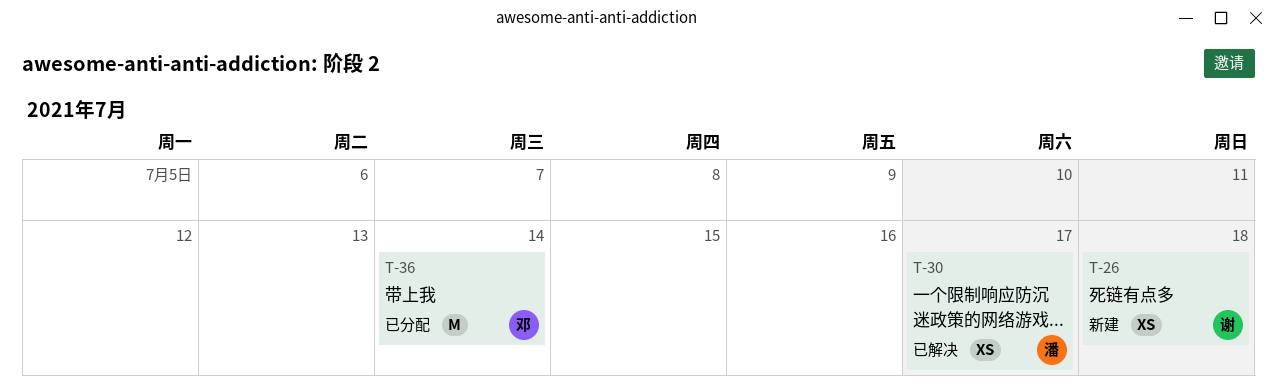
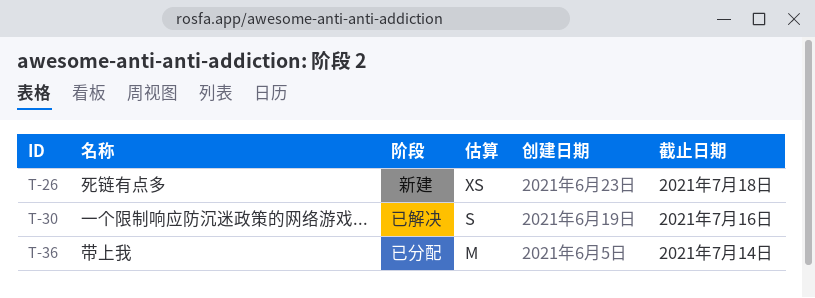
T-30, estimate: XS -> S
T-30, due: Jul 17 -> Jul 16

